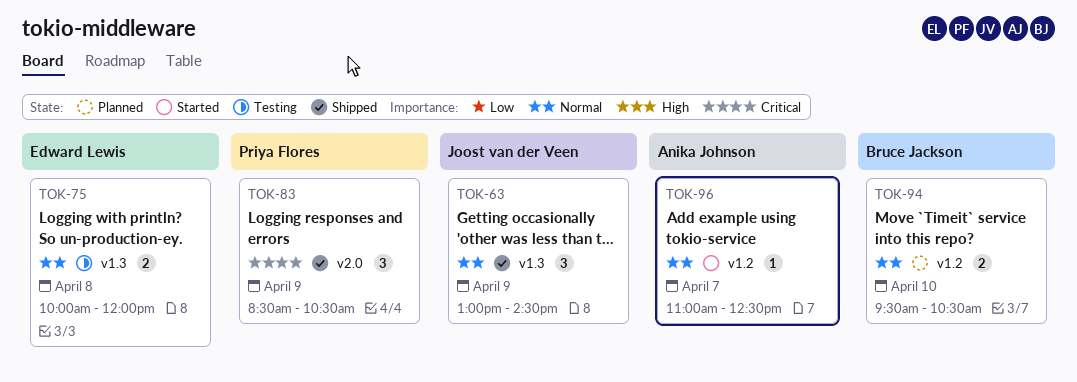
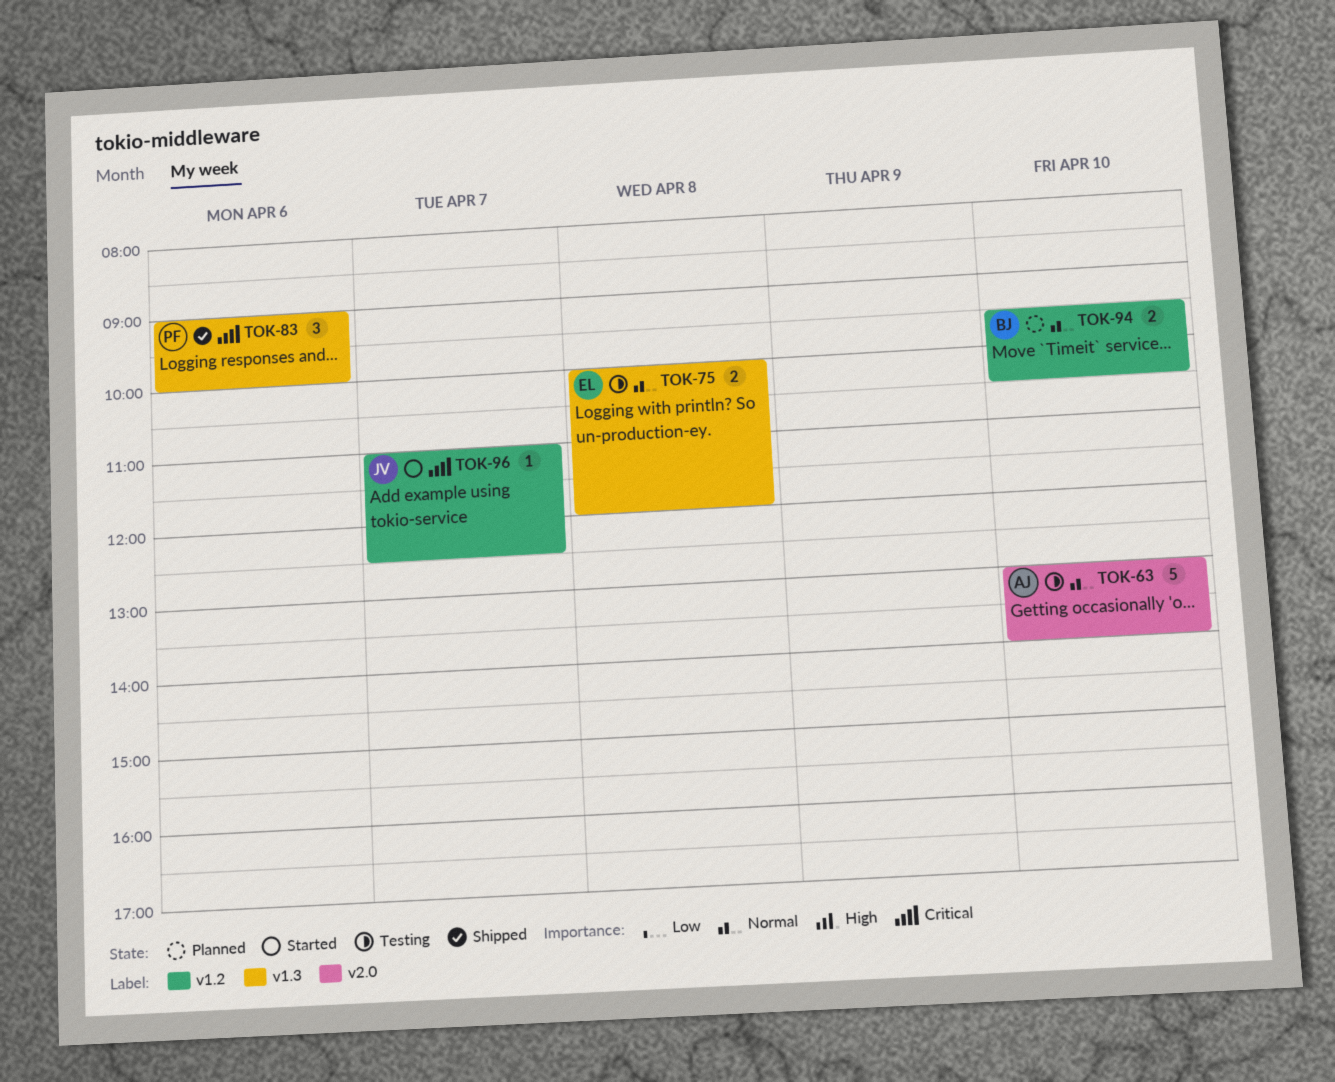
TOK-63, status: Shipped -> Testing
TOK-63, owner: Joost van der Veen -> Anika Johnson
TOK-63, label: v1.3 -> v2.0
TOK-63, estimate: 3 -> 5
TOK-63, day: Apr 9 -> Apr 10
TOK-63, ends: 14:30 -> 14:00
TOK-83, label: v2.0 -> v1.3
TOK-83, day: Apr 9 -> Apr 6
TOK-83, begins: 08:30 -> 09:00
TOK-83, ends: 10:30 -> 10:00
TOK-96, owner: Anika Johnson -> Joost van der Veen
TOK-96, priority: Normal -> Critical

